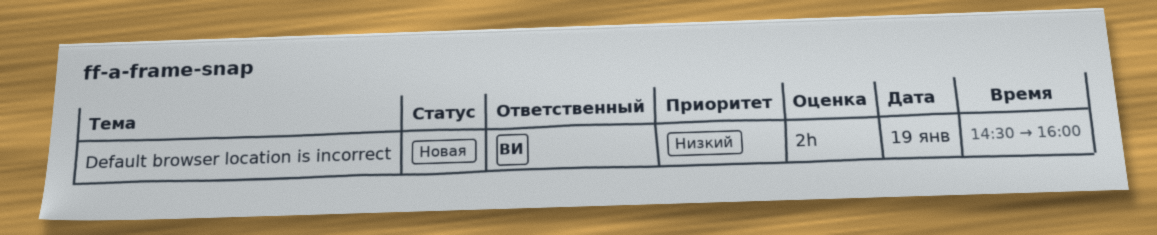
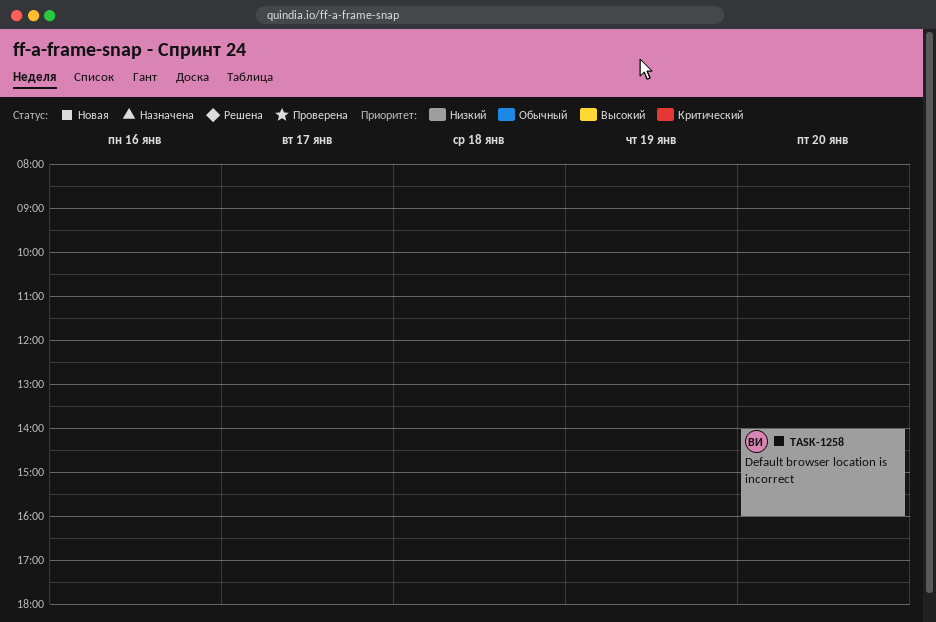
Default browser location is incorrect, day: Jan 19 -> Jan 20
Default browser location is incorrect, begins: 14:30 -> 14:00

